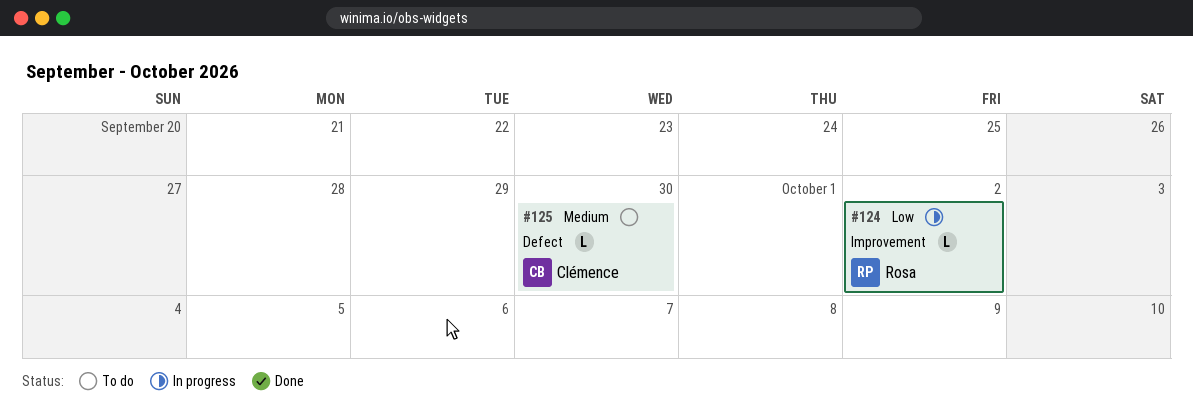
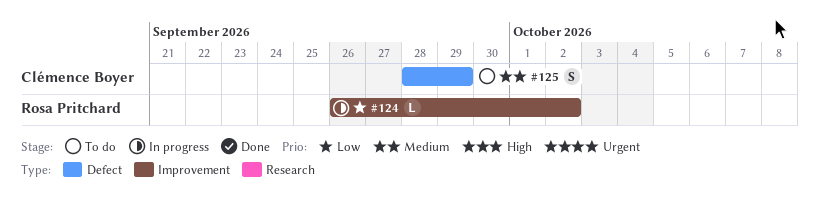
#125, estimate: L -> S
#125, due: Sep 30 -> Sep 29

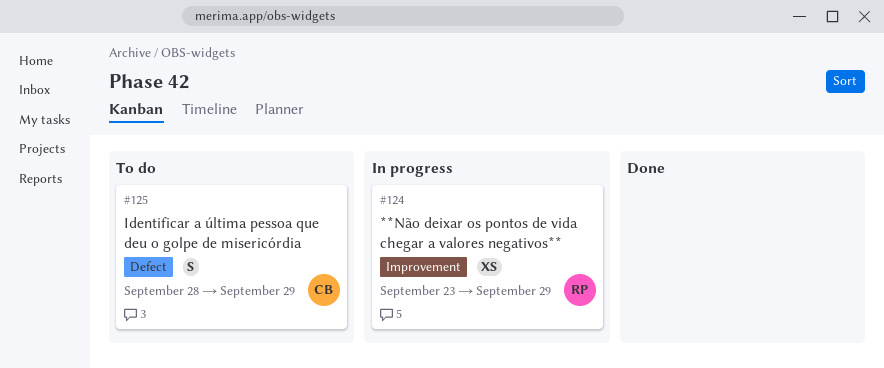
#124, estimate: L -> XS
#124, start: Sep 26 -> Sep 23
#124, due: Oct 2 -> Sep 29

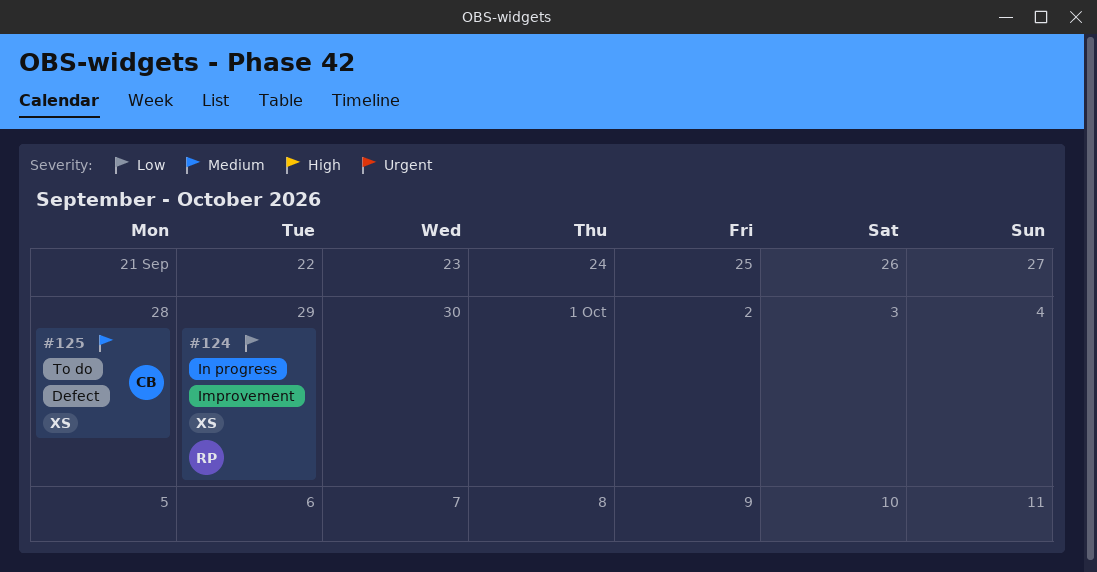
#125, estimate: S -> XS
#125, due: Sep 29 -> Sep 28

